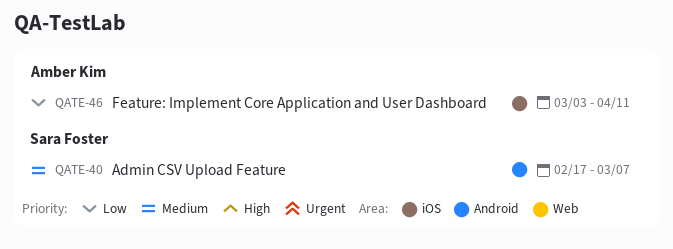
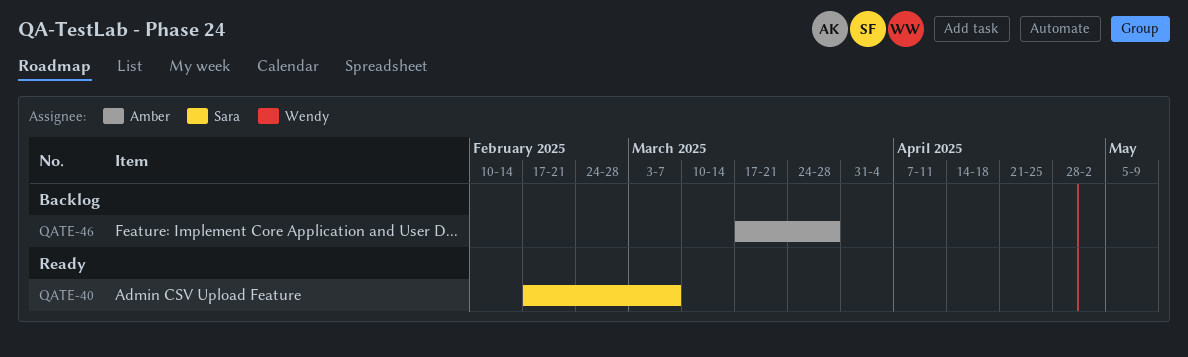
QATE-46, start: Mar 3 -> Mar 17
QATE-46, due: Apr 11 -> Mar 28

